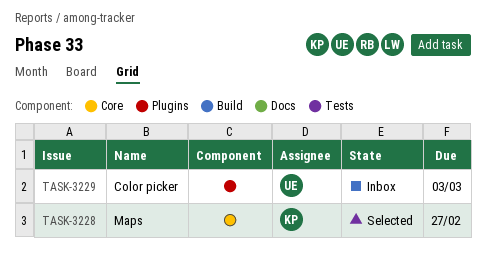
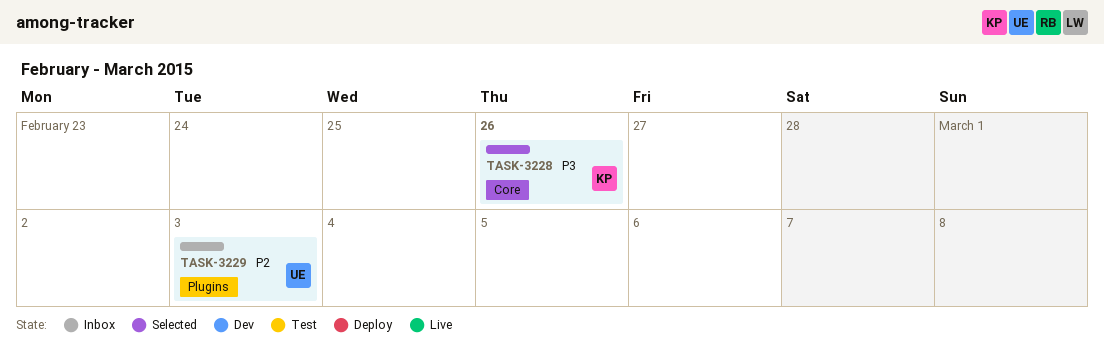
TASK-3228, due: Feb 27 -> Feb 26

